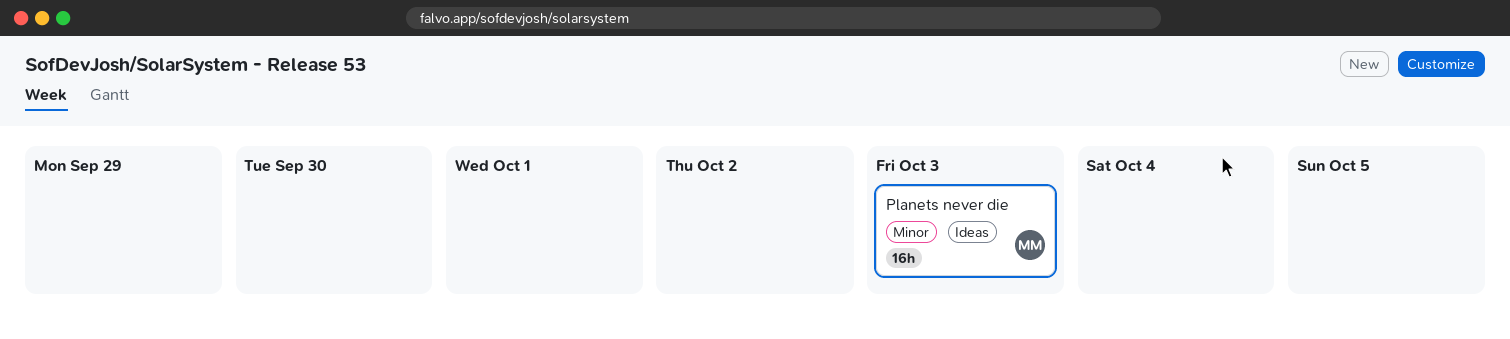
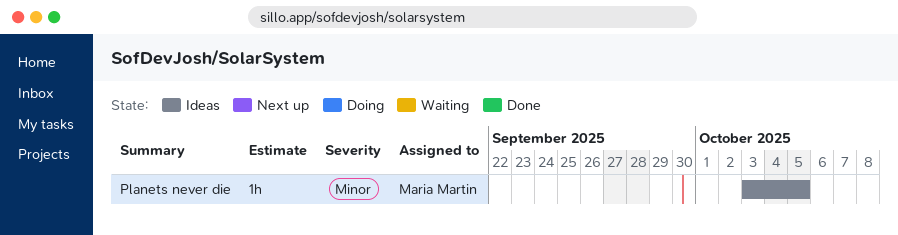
Planets never die, estimate: 16h -> 1h
Planets never die, due: Oct 3 -> Oct 5

